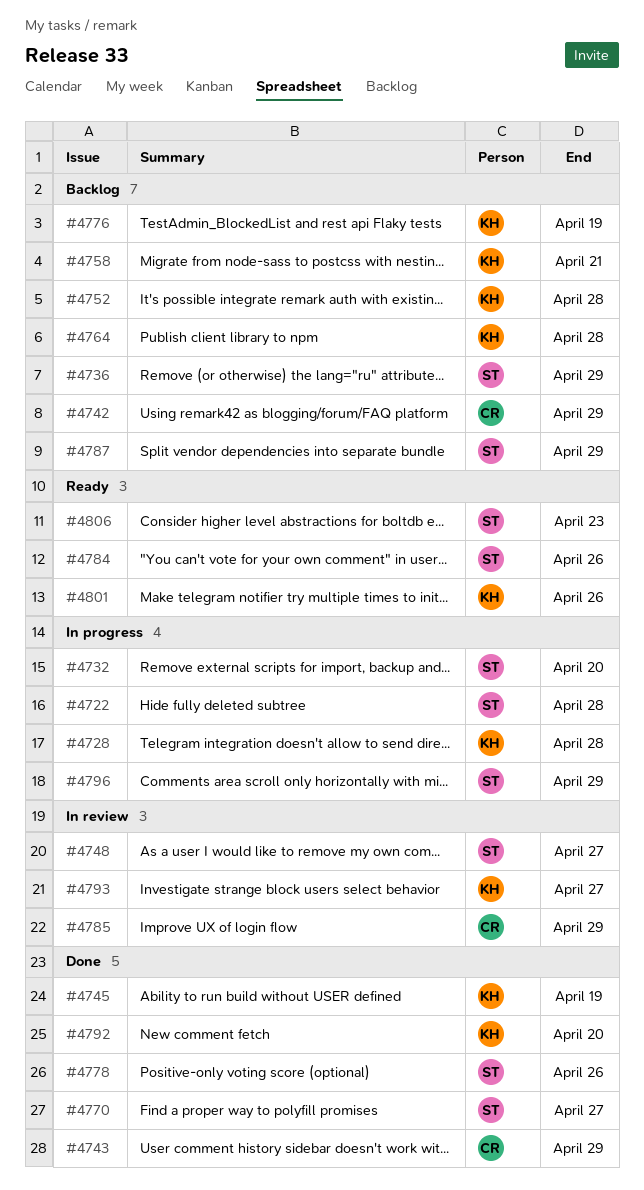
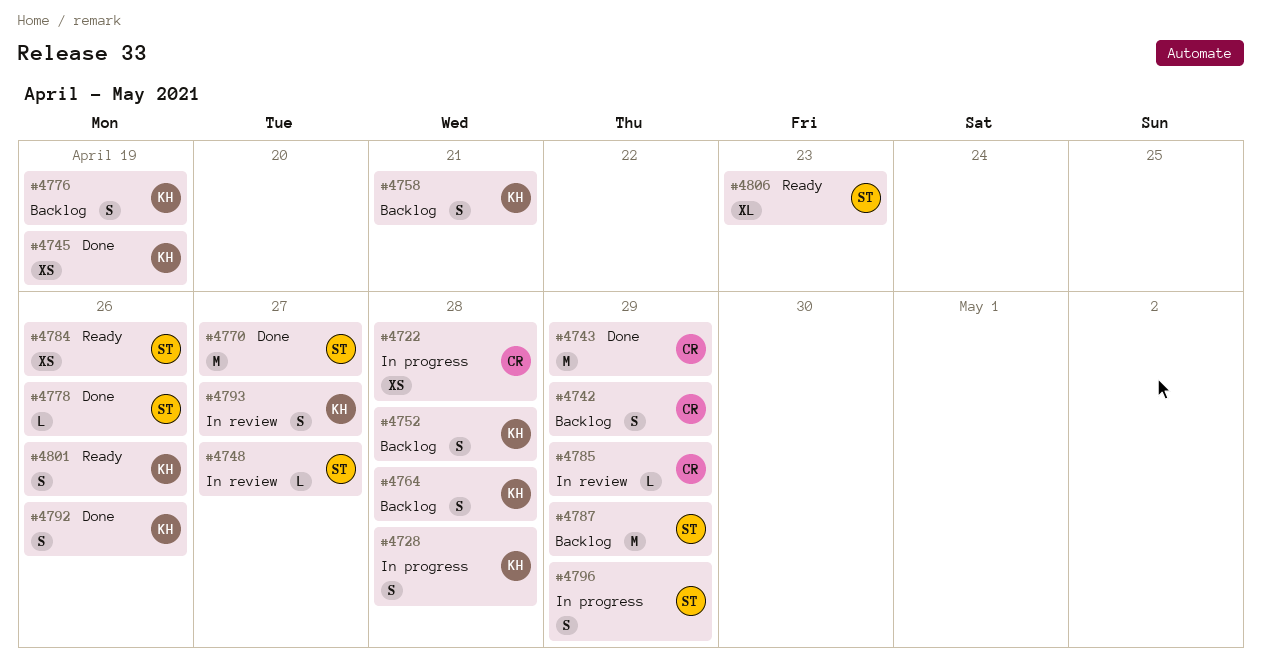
#4722, owner: ST -> CR
#4732: present -> none
#4736: present -> none
#4792, due: Apr 20 -> Apr 26

